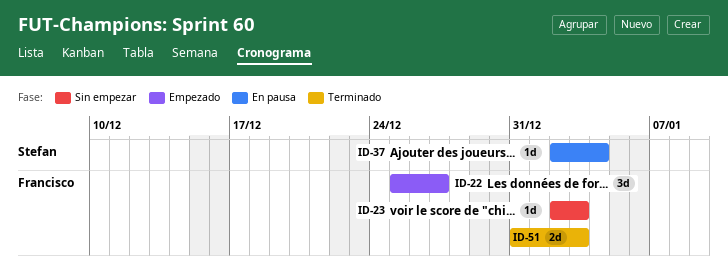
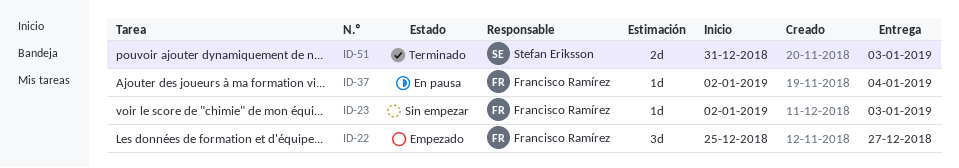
ID-37, owner: Stefan Eriksson -> Francisco Ramírez
ID-51, owner: Francisco Ramírez -> Stefan Eriksson

